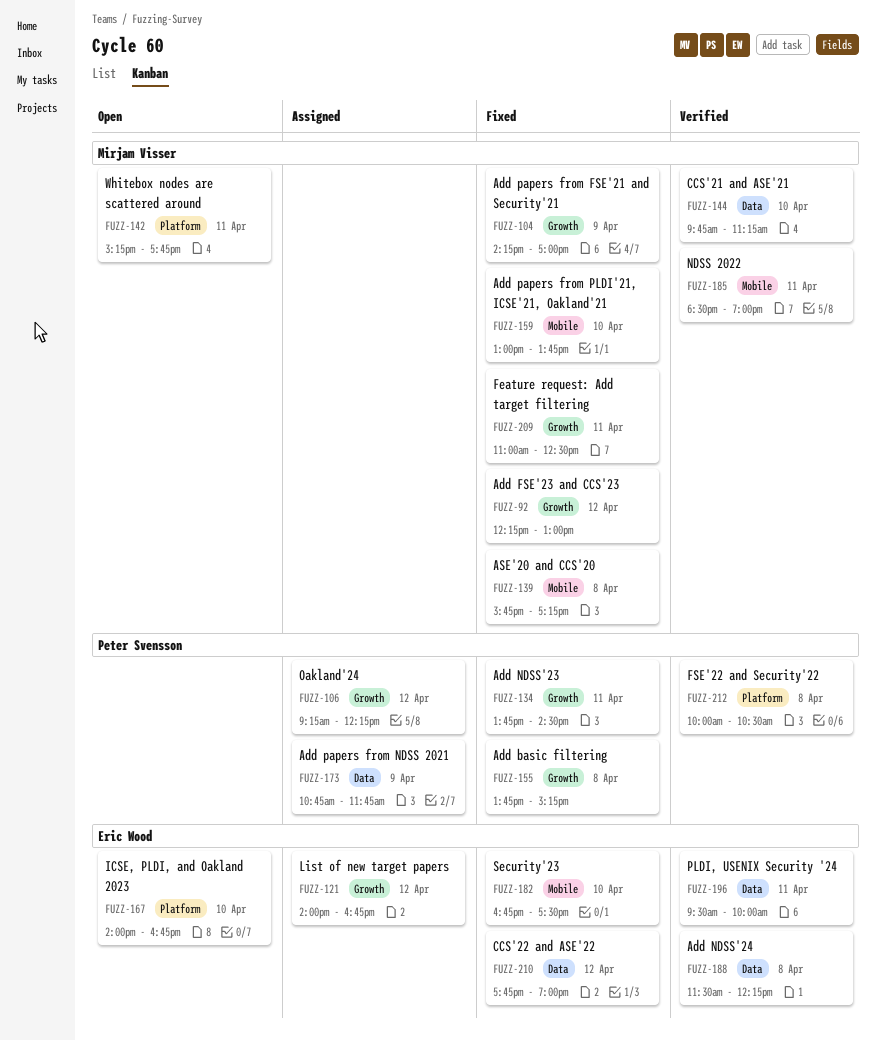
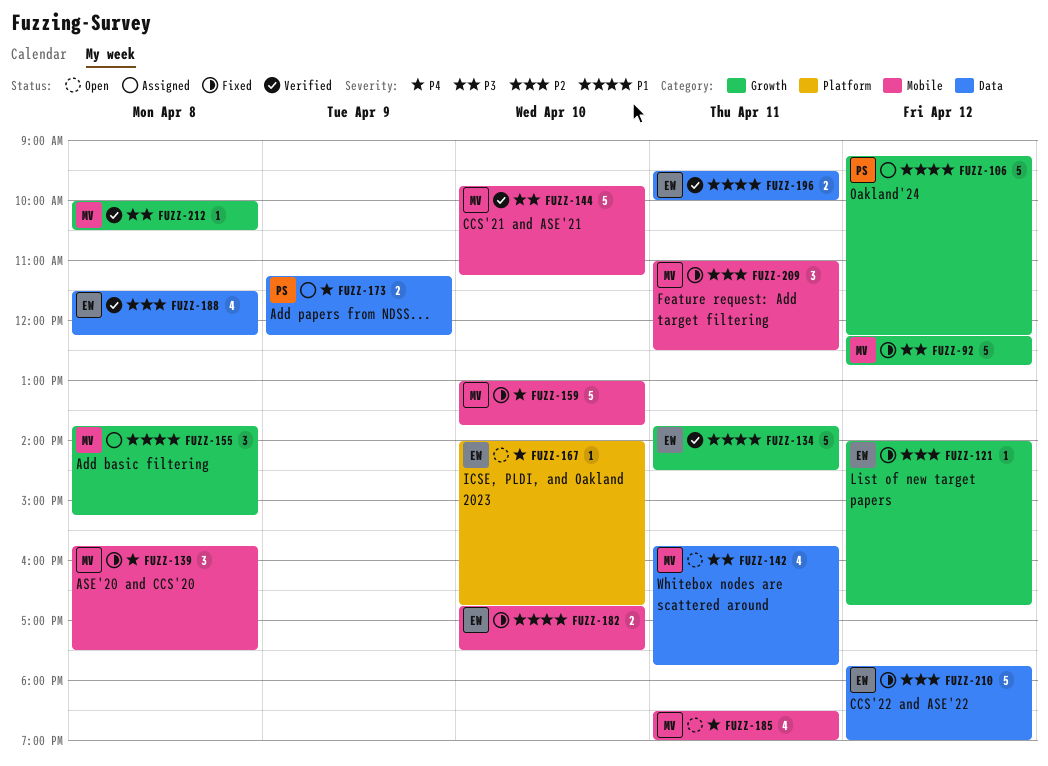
FUZZ-92, ends: 13:00 -> 12:45
FUZZ-104: present -> none
FUZZ-121, status: Assigned -> Fixed
FUZZ-134, status: Fixed -> Verified
FUZZ-134, owner: Peter Svensson -> Eric Wood
FUZZ-139, ends: 17:15 -> 17:30
FUZZ-142, label: Platform -> Data
FUZZ-142, begins: 15:15 -> 15:45
FUZZ-144, label: Data -> Mobile
FUZZ-155, status: Fixed -> Assigned
FUZZ-155, owner: Peter Svensson -> Mirjam Visser
FUZZ-173, begins: 10:45 -> 11:15
FUZZ-173, ends: 11:45 -> 12:15
FUZZ-185, status: Verified -> Open
FUZZ-209, label: Growth -> Mobile
FUZZ-212, owner: Peter Svensson -> Mirjam Visser
FUZZ-212, label: Platform -> Growth

